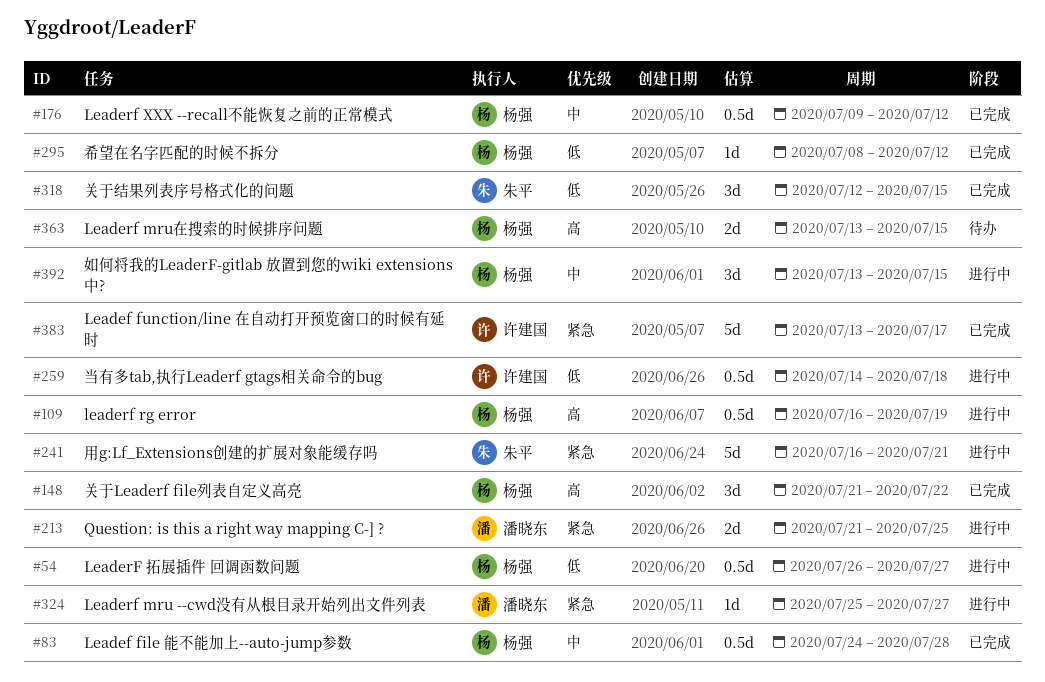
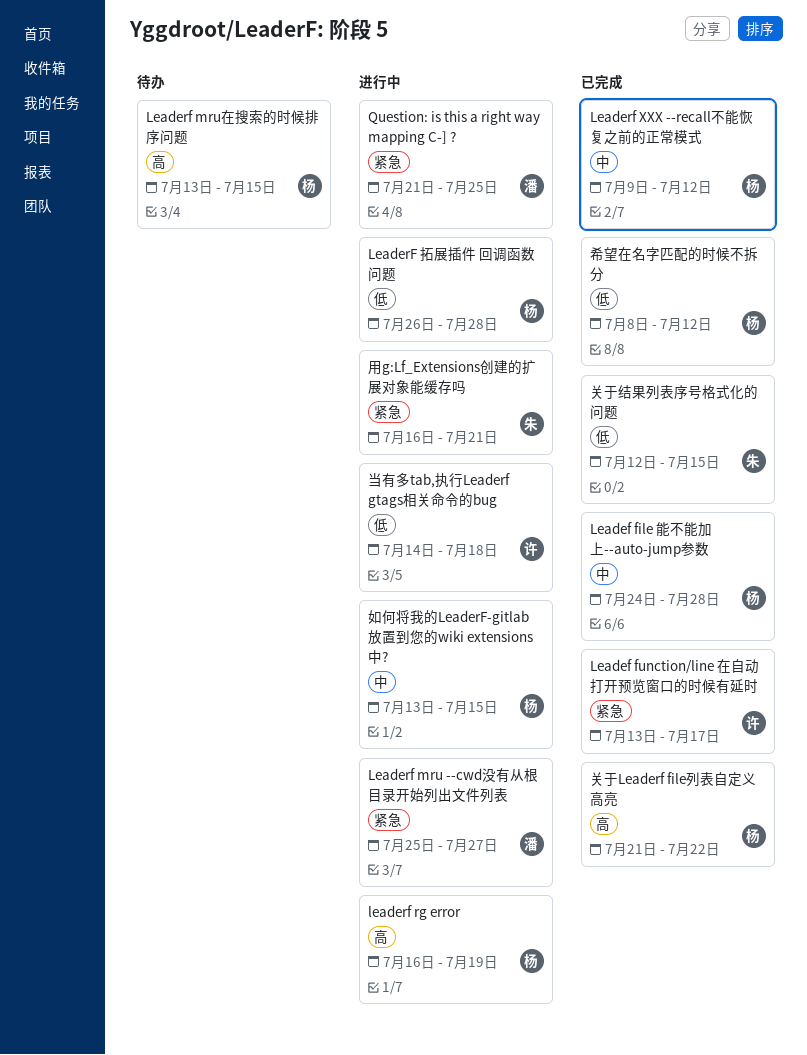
LeaderF 拓展插件 回调函数问题, due: Jul 27 -> Jul 28

